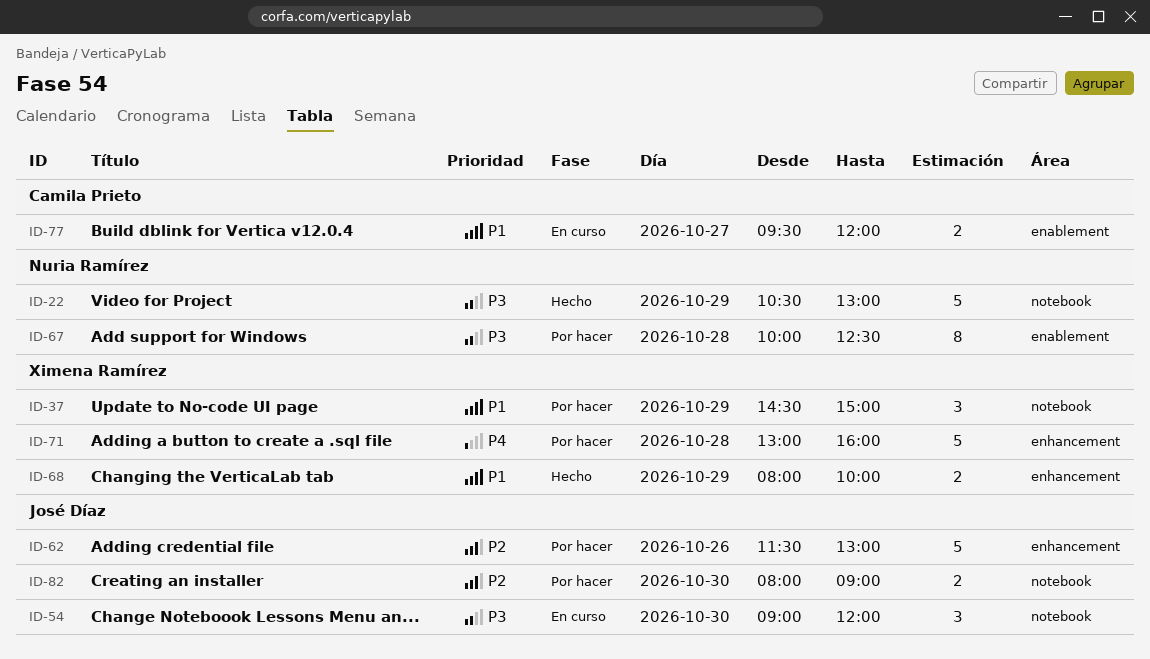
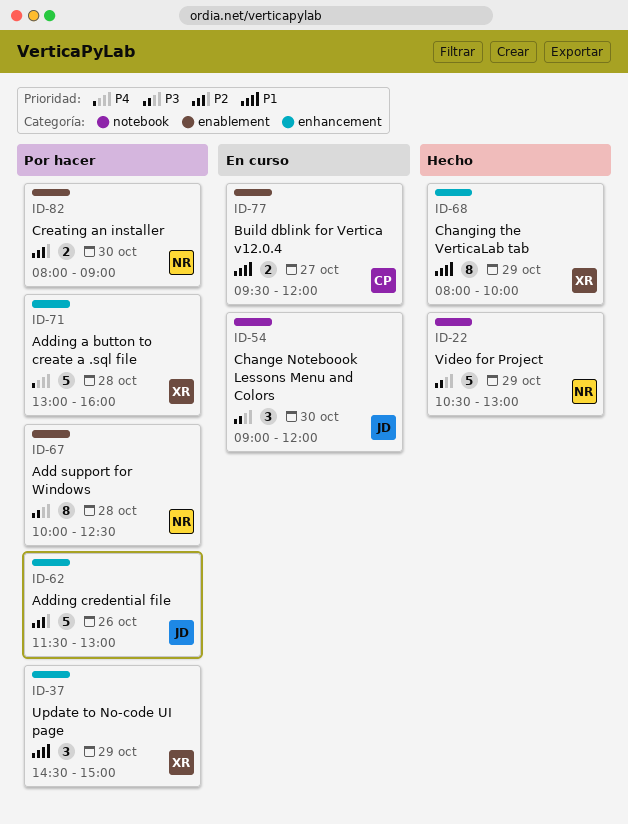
ID-37, label: notebook -> enhancement
ID-68, estimate: 2 -> 8
ID-82, owner: José Díaz -> Nuria Ramírez
ID-82, label: notebook -> enablement

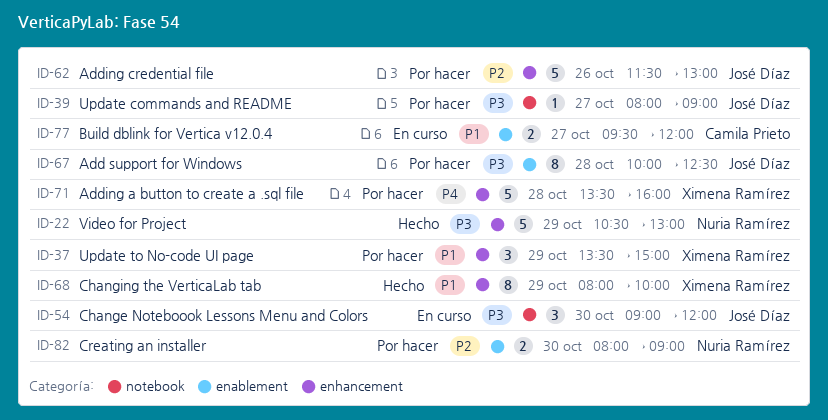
ID-22, label: notebook -> enhancement
ID-37, begins: 14:30 -> 13:30
ID-39: none -> present
ID-67, owner: Nuria Ramírez -> José Díaz
ID-71, begins: 13:00 -> 13:30

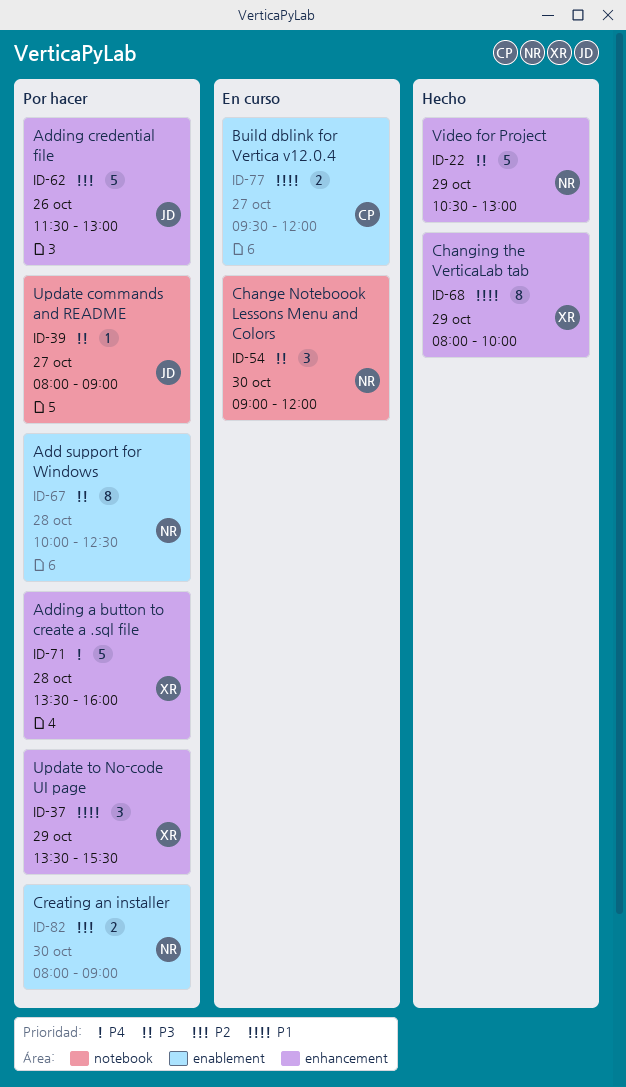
ID-37, ends: 15:00 -> 15:30
ID-54, owner: José Díaz -> Nuria Ramírez
ID-67, owner: José Díaz -> Nuria Ramírez

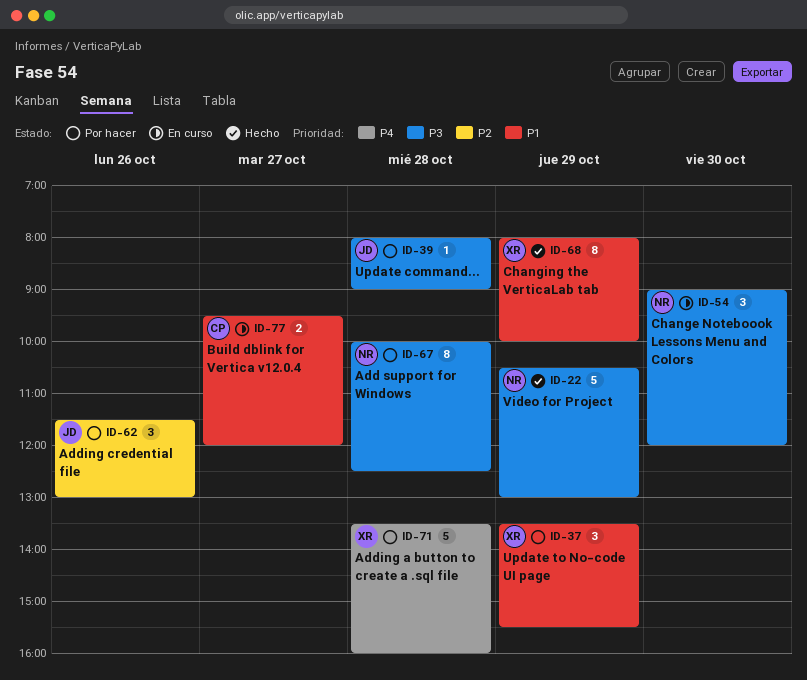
ID-39, day: Oct 27 -> Oct 28
ID-62, estimate: 5 -> 3
ID-82: present -> none

